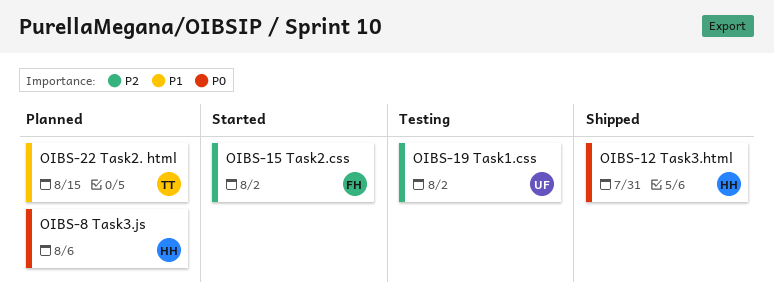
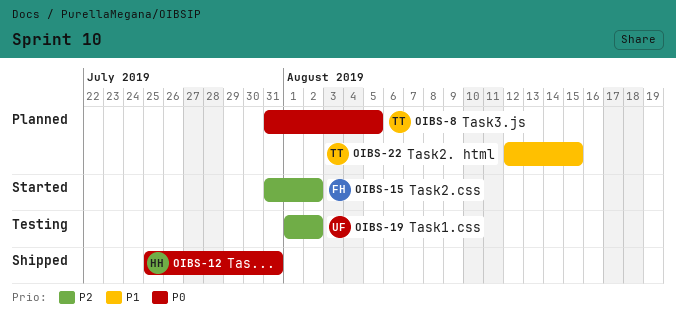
OIBS-8, owner: HH -> TT
OIBS-8, due: Aug 6 -> Aug 5

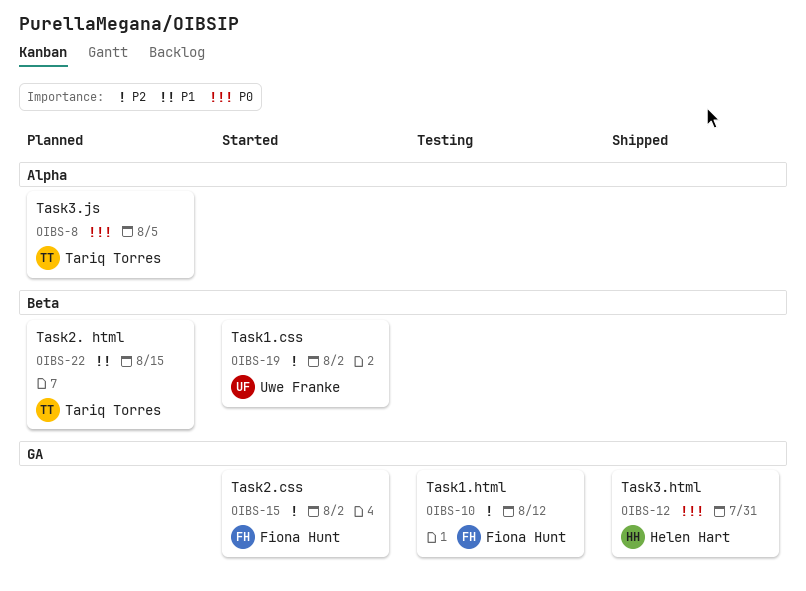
OIBS-10: none -> present
OIBS-19, status: Testing -> Started

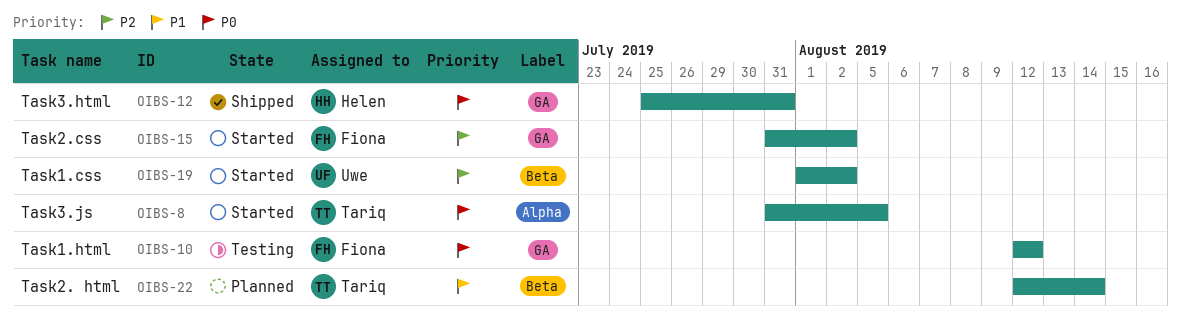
OIBS-8, status: Planned -> Started
OIBS-10, priority: P2 -> P0
OIBS-22, due: Aug 15 -> Aug 14

